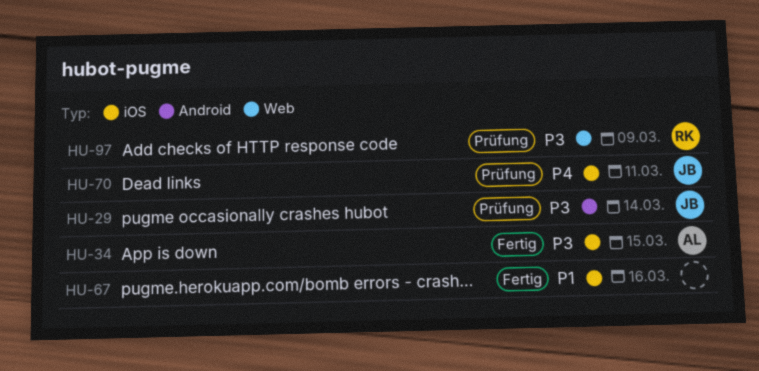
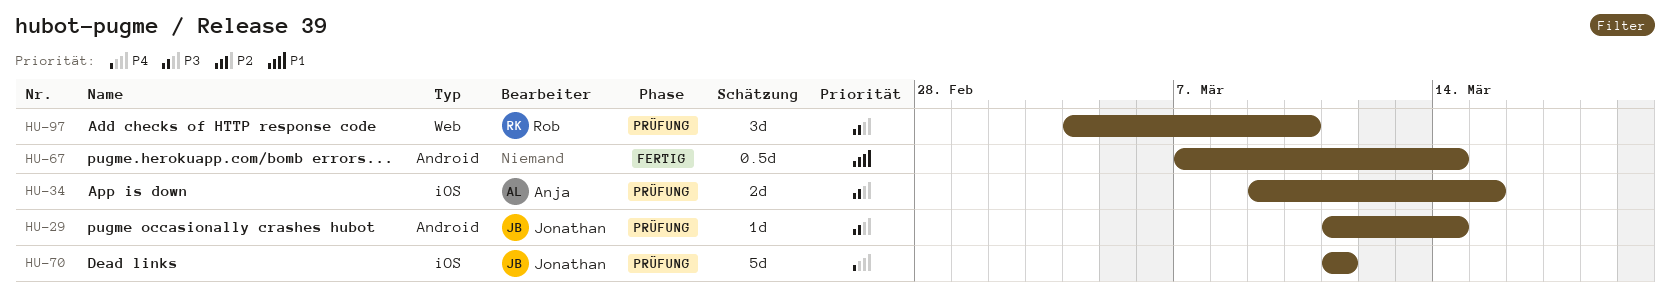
HU-34, status: Fertig -> Prüfung
HU-67, label: iOS -> Android
HU-67, due: Mar 16 -> Mar 14
HU-97, due: Mar 9 -> Mar 10

